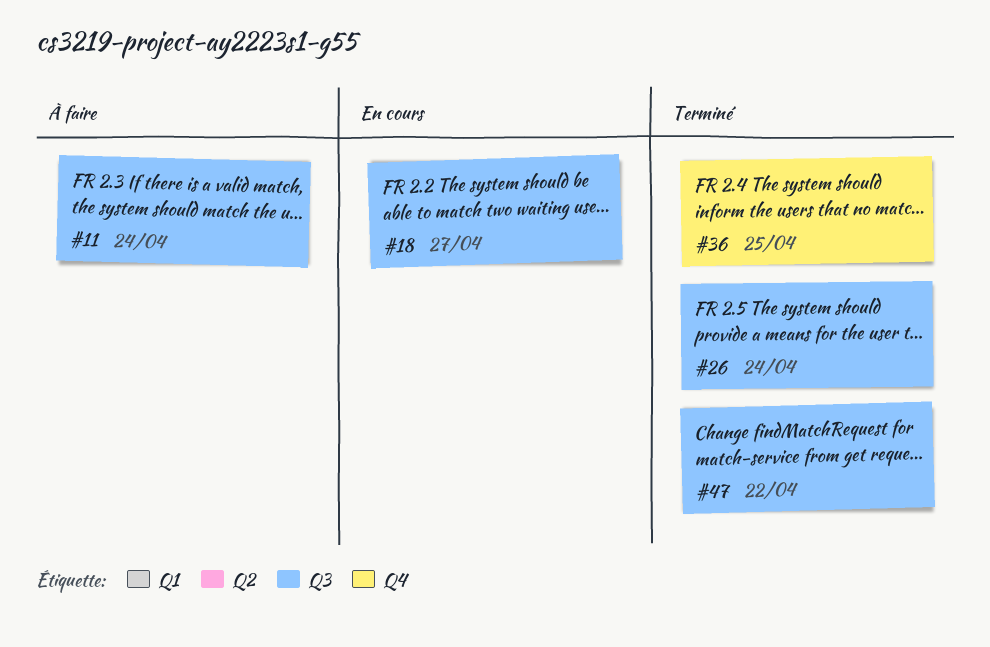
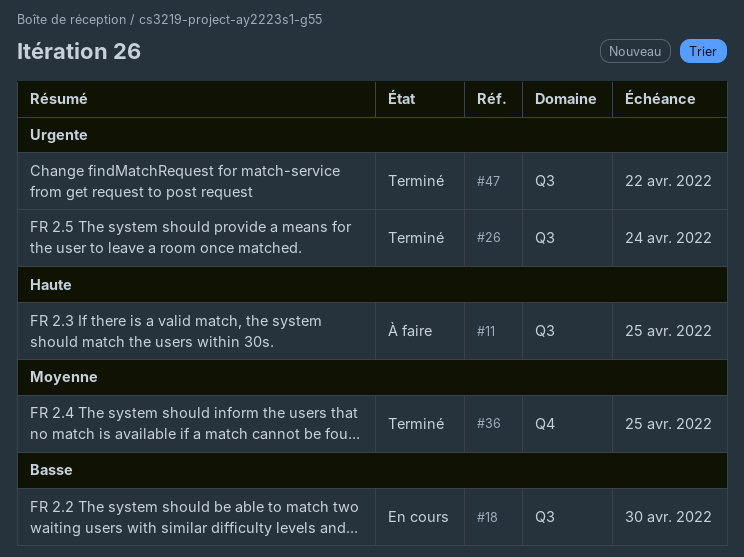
#11, due: Apr 24 -> Apr 25
#18, due: Apr 27 -> Apr 30

